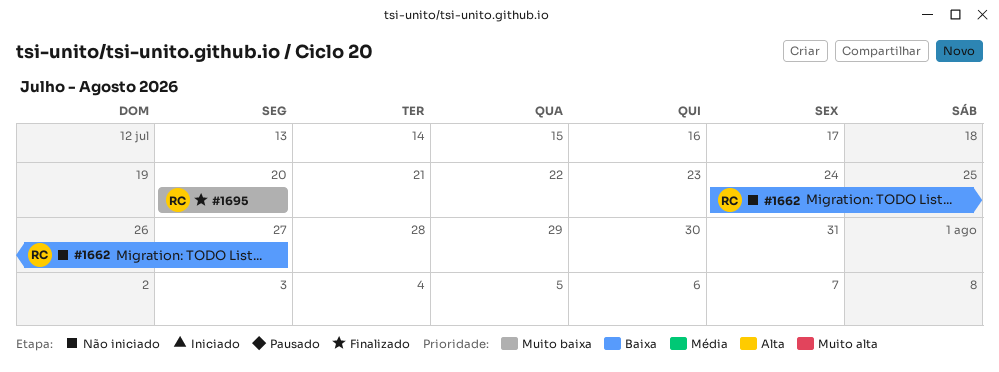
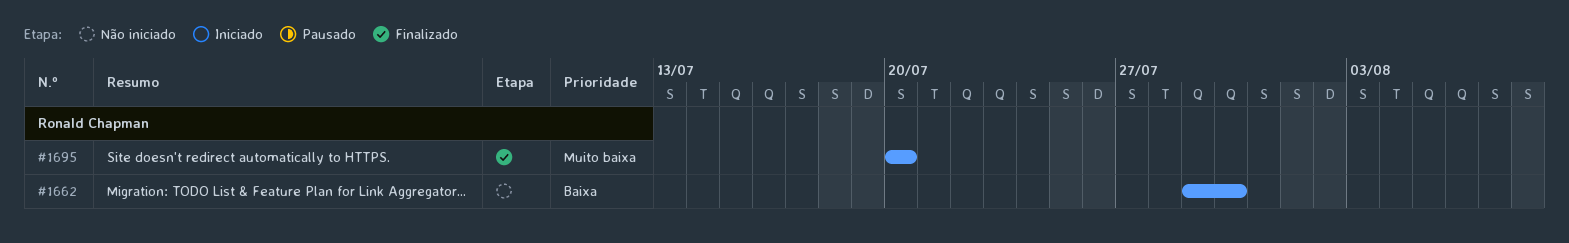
#1662, start: Jul 24 -> Jul 29
#1662, due: Jul 27 -> Jul 30

